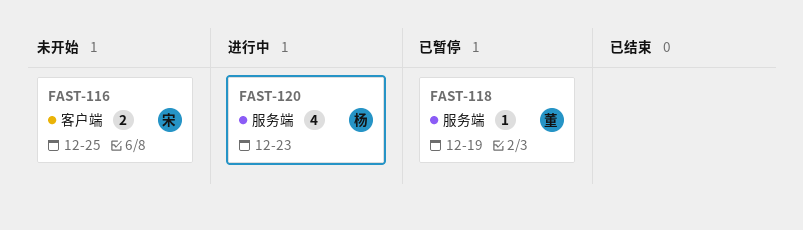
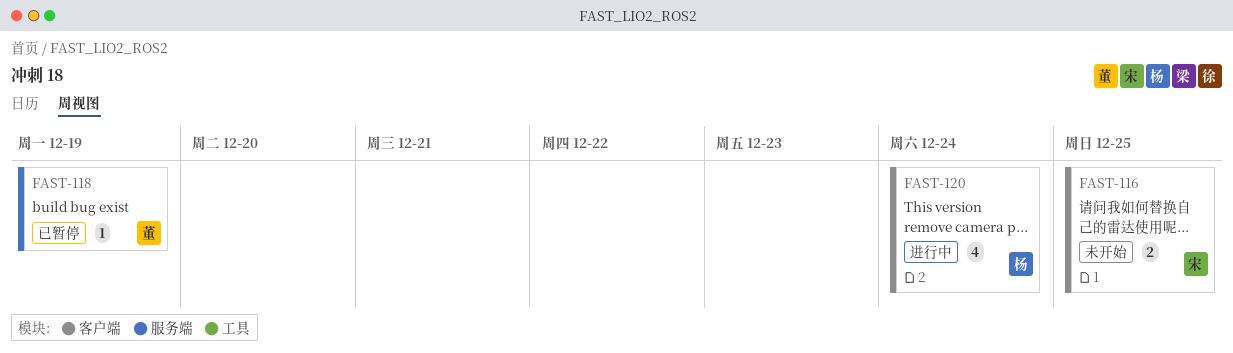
FAST-120, label: 服务端 -> 客户端
FAST-120, due: Dec 23 -> Dec 24

